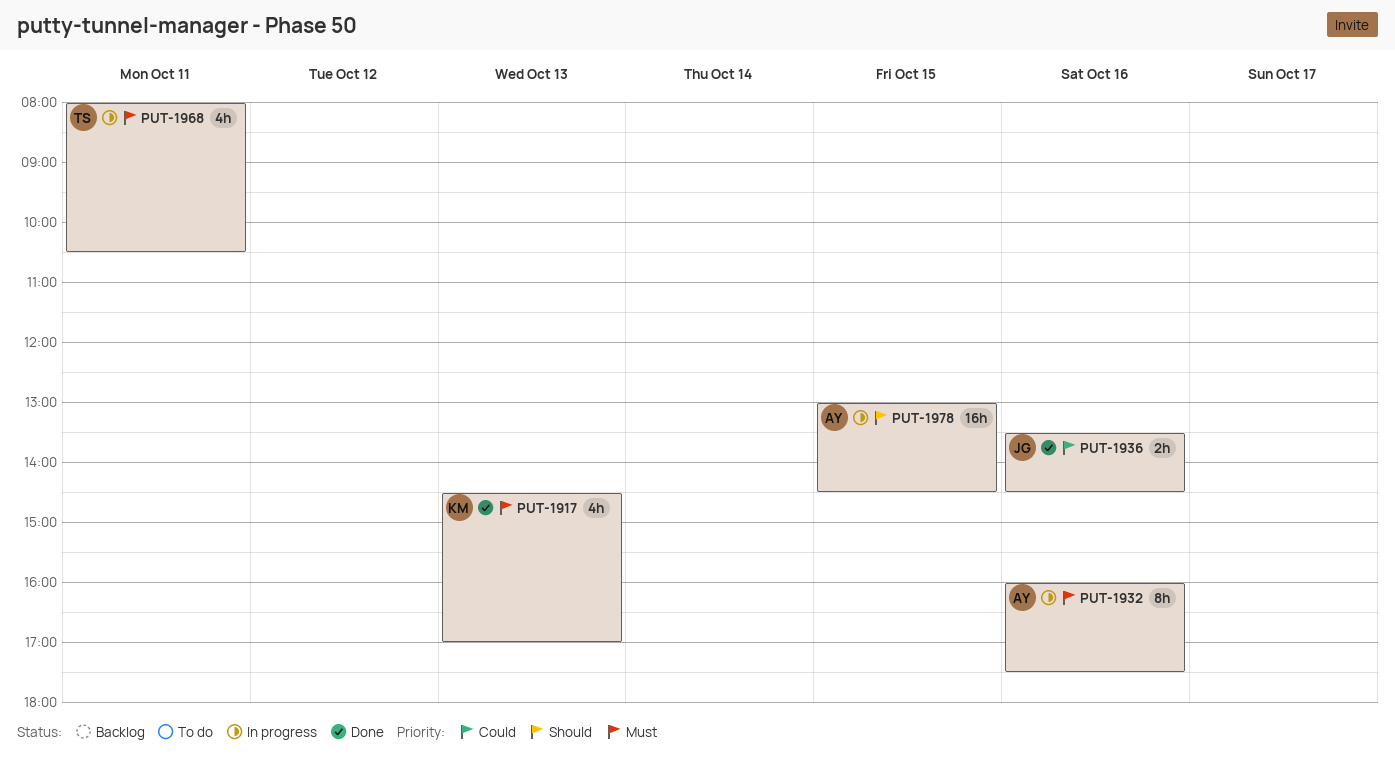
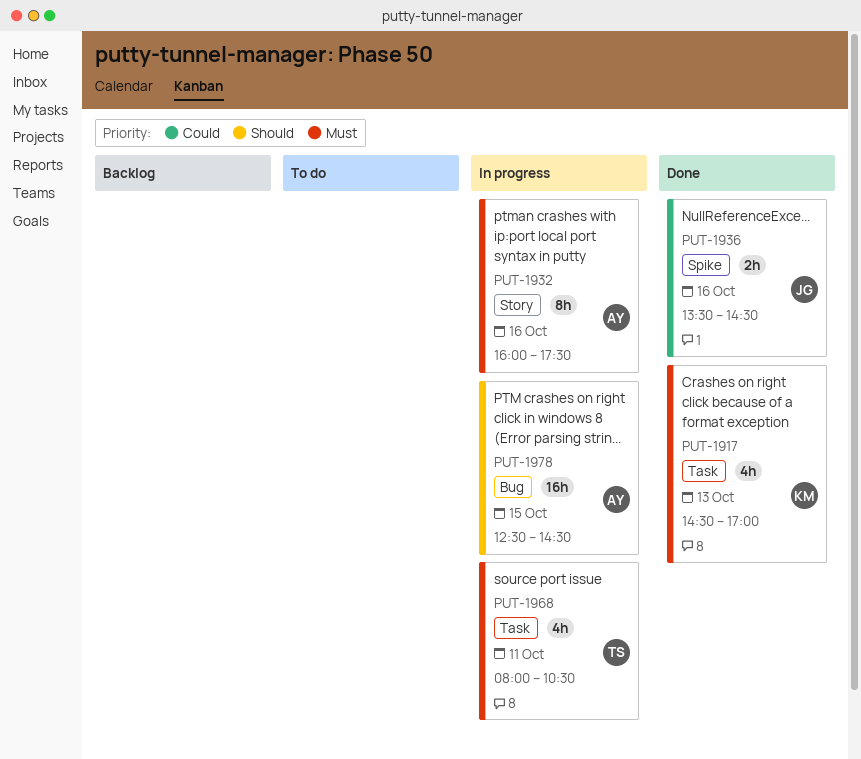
PUT-1978, begins: 13:00 -> 12:30

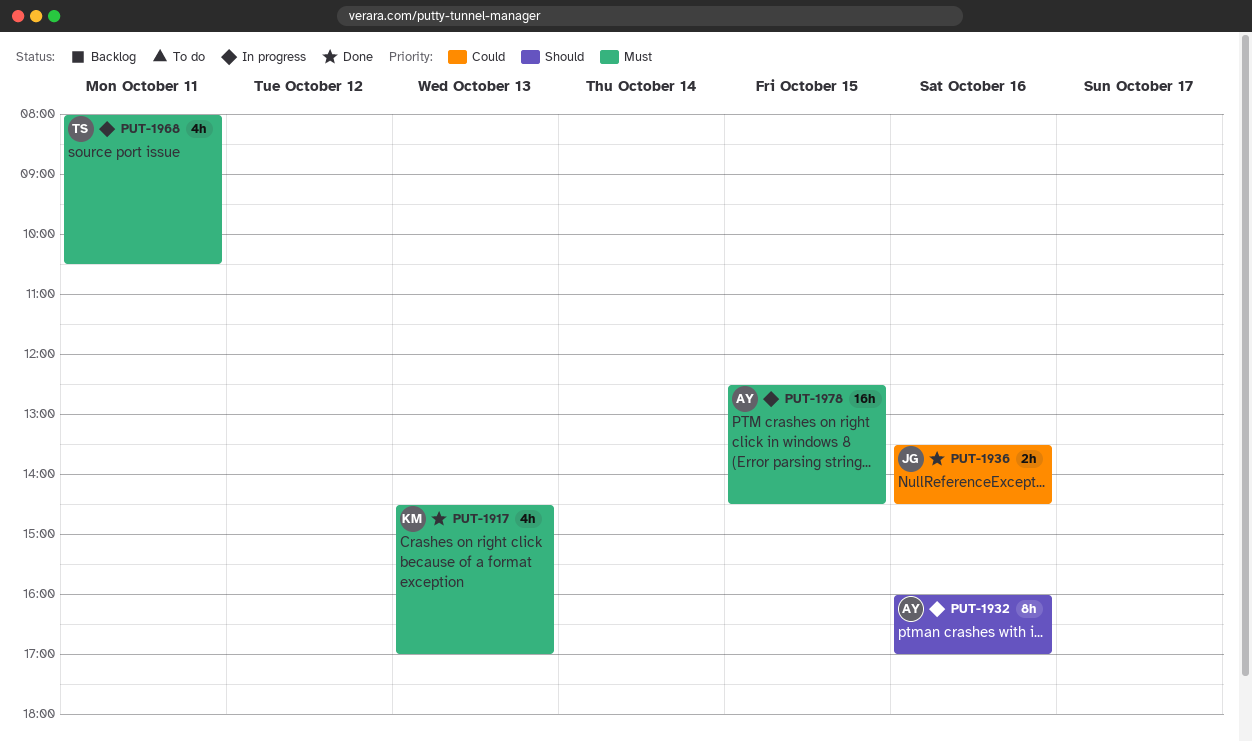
PUT-1932, priority: Must -> Should
PUT-1932, ends: 17:30 -> 17:00
PUT-1978, priority: Should -> Must

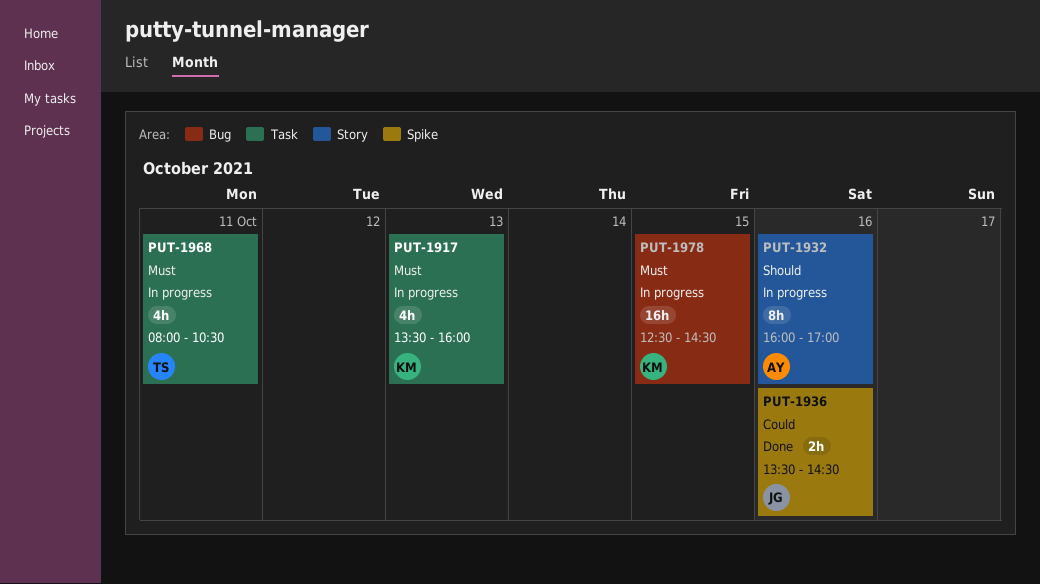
PUT-1917, status: Done -> In progress
PUT-1917, begins: 14:30 -> 13:30
PUT-1917, ends: 17:00 -> 16:00
PUT-1978, owner: AY -> KM

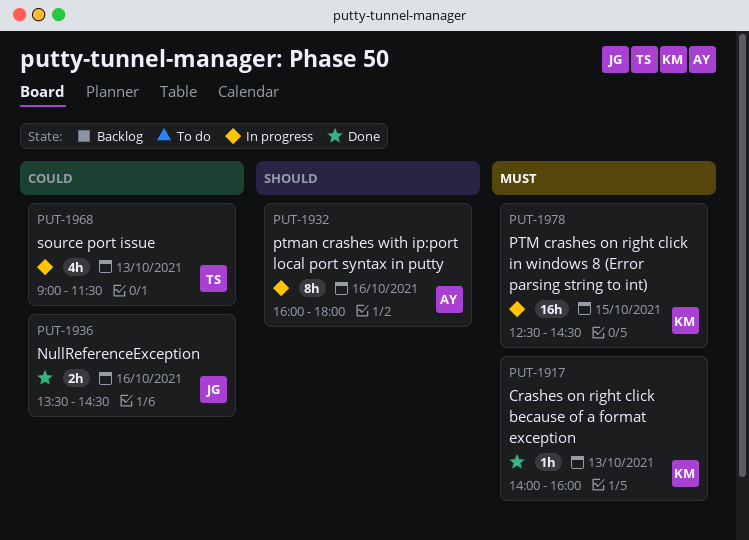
PUT-1917, status: In progress -> Done
PUT-1917, estimate: 4h -> 1h
PUT-1917, begins: 13:30 -> 14:00
PUT-1932, ends: 17:00 -> 18:00
PUT-1968, priority: Must -> Could
PUT-1968, day: Oct 11 -> Oct 13
PUT-1968, begins: 08:00 -> 09:00
PUT-1968, ends: 10:30 -> 11:30

